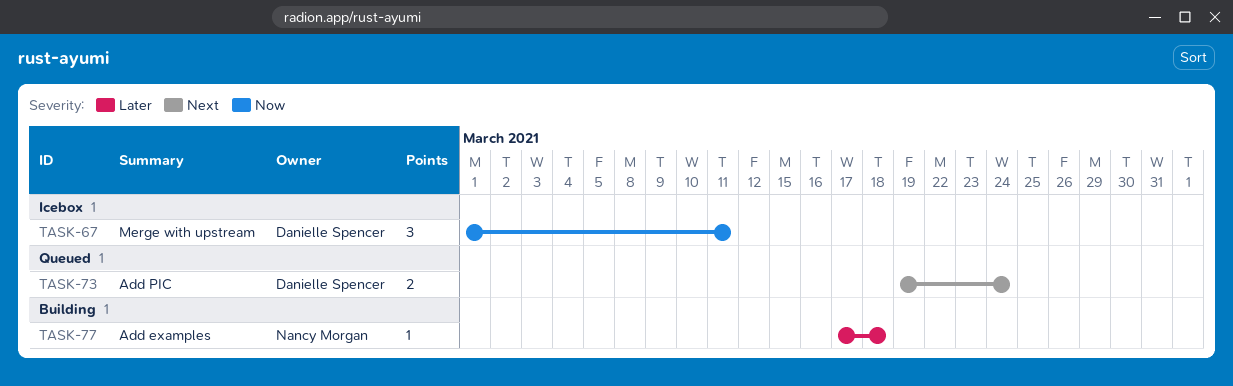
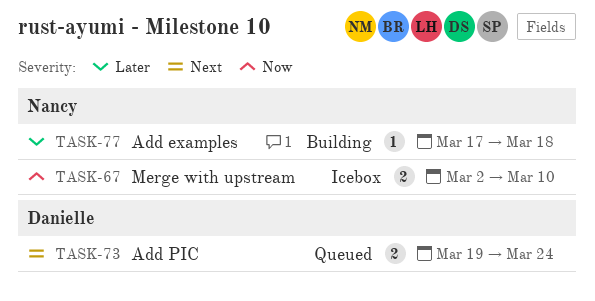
TASK-67, owner: Danielle Spencer -> Nancy Morgan
TASK-67, estimate: 3 -> 2
TASK-67, start: Mar 1 -> Mar 2
TASK-67, due: Mar 11 -> Mar 10

